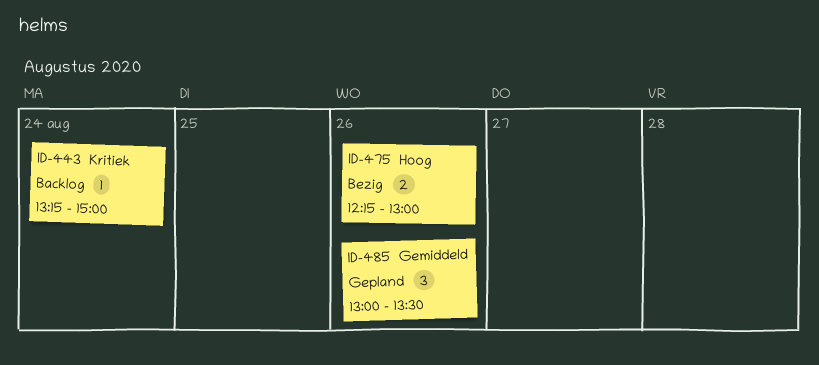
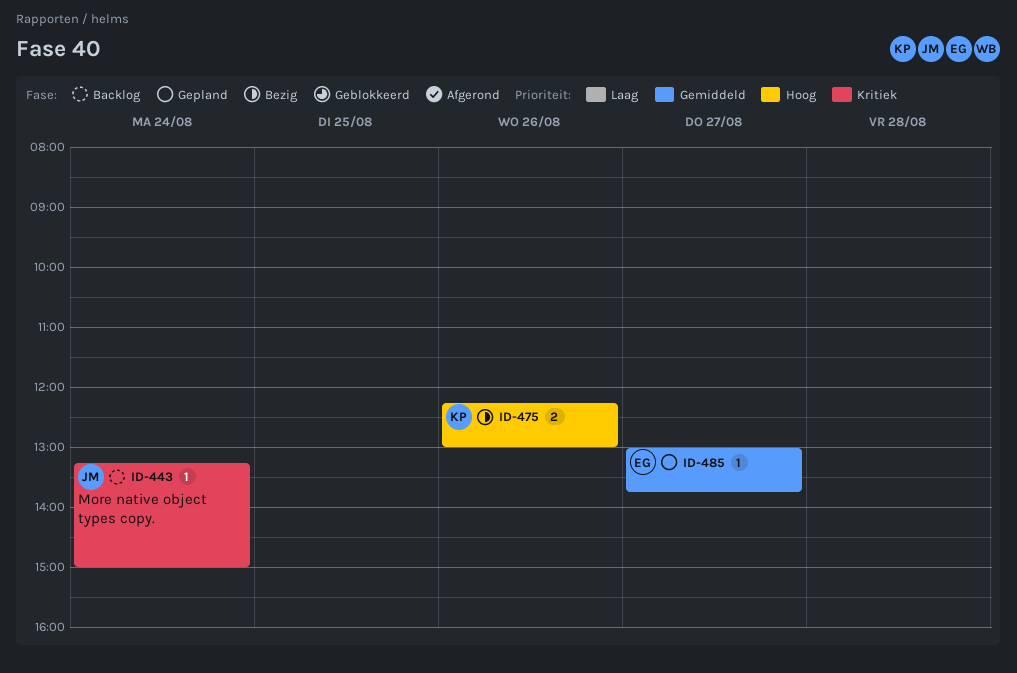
ID-485, estimate: 3 -> 1
ID-485, day: Aug 26 -> Aug 27
ID-485, ends: 13:30 -> 13:45

